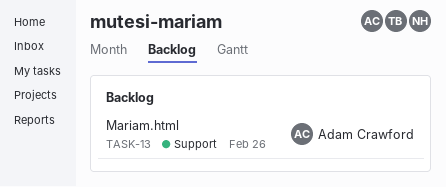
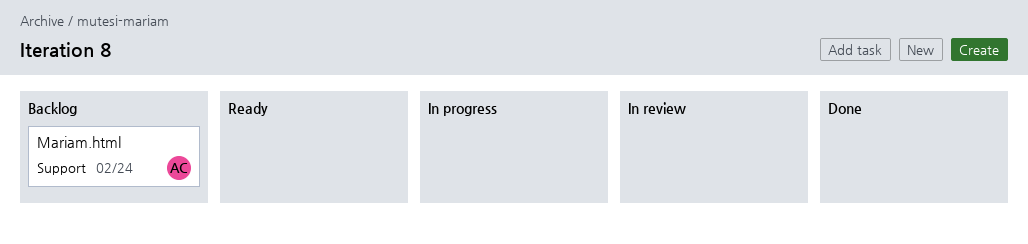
Mariam.html, due: Feb 26 -> Feb 24

